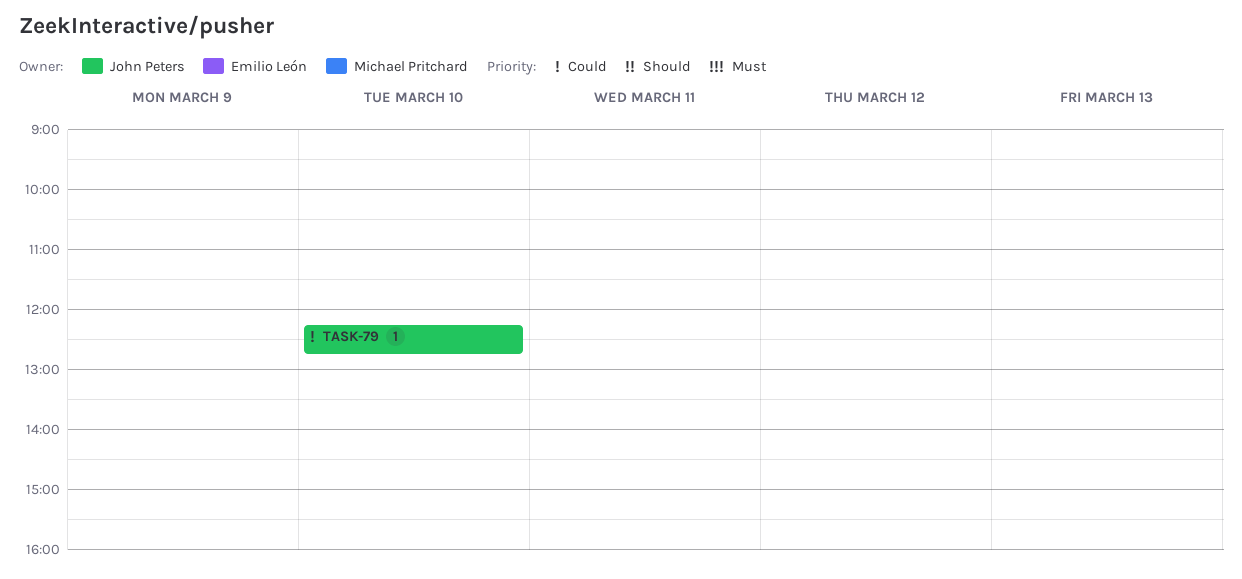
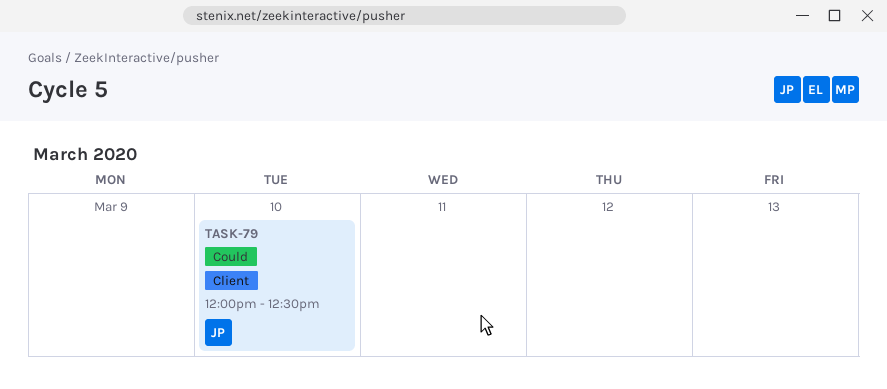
TASK-79, begins: 12:15 -> 12:00
TASK-79, ends: 12:45 -> 12:30

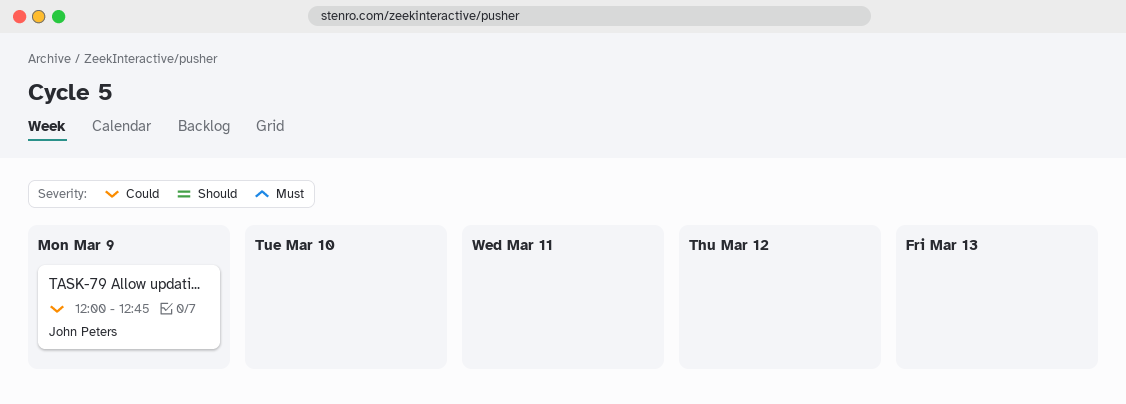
TASK-79, day: Mar 10 -> Mar 9
TASK-79, ends: 12:30 -> 12:45

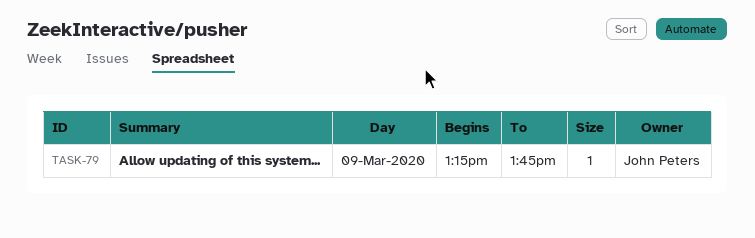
TASK-79, begins: 12:00 -> 13:15
TASK-79, ends: 12:45 -> 13:45

